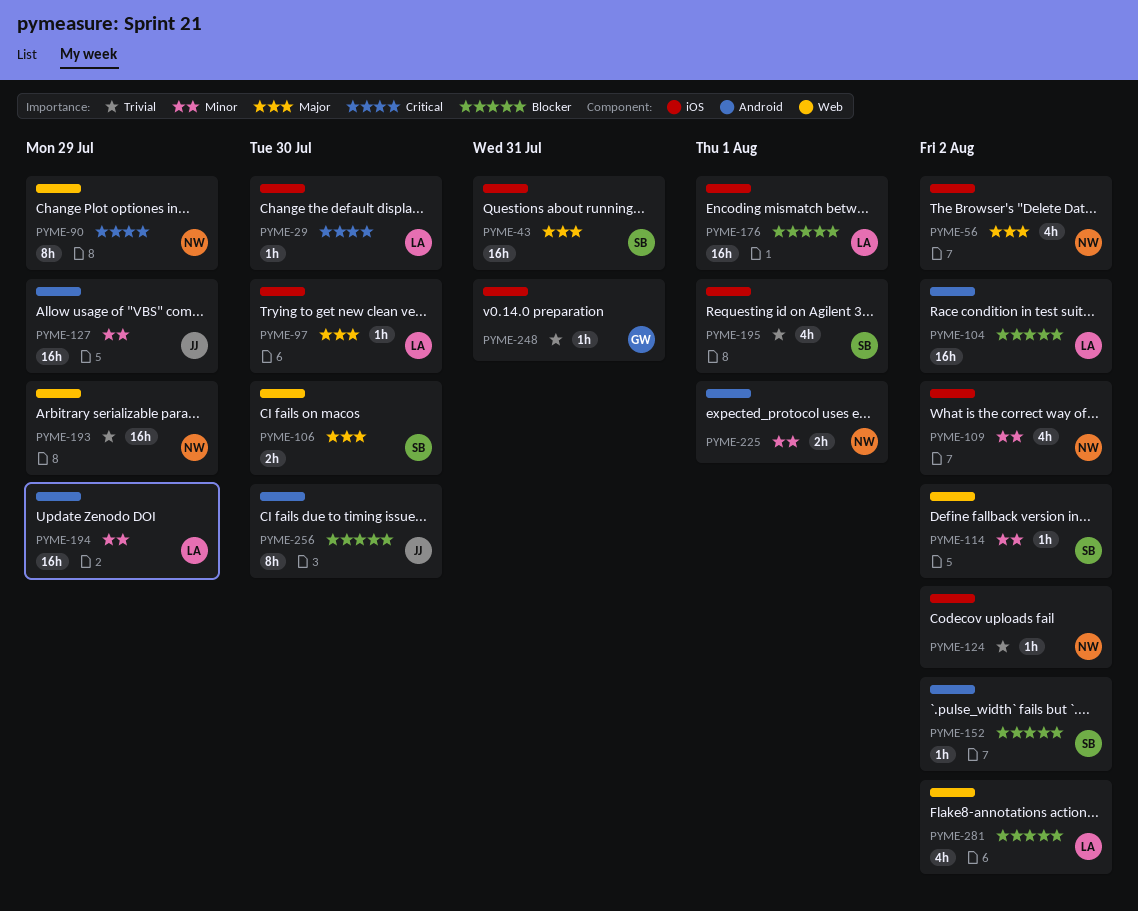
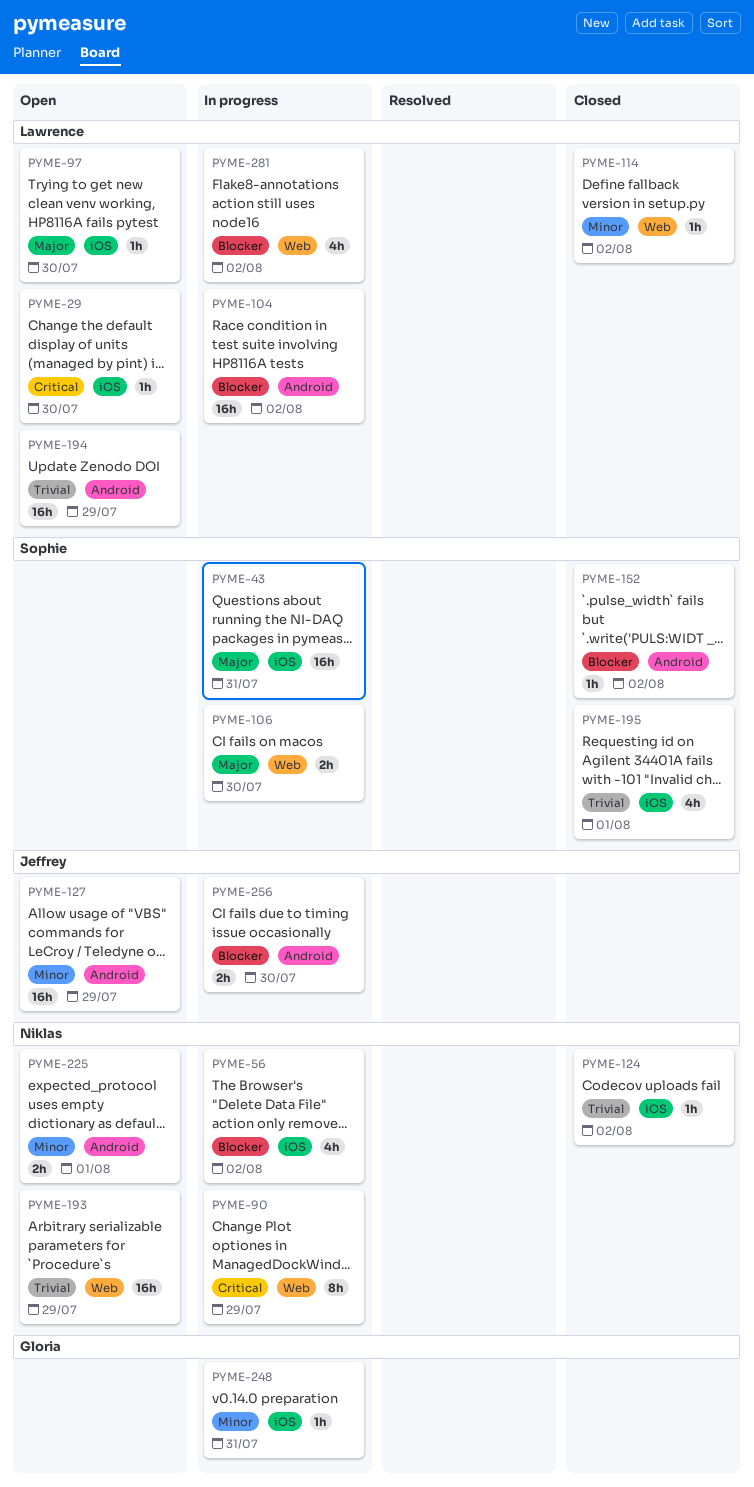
PYME-56, priority: Major -> Blocker
PYME-109: present -> none
PYME-114, owner: Sophie -> Lawrence
PYME-176: present -> none
PYME-194, priority: Minor -> Trivial
PYME-248, priority: Trivial -> Minor
PYME-256, estimate: 8h -> 2h

